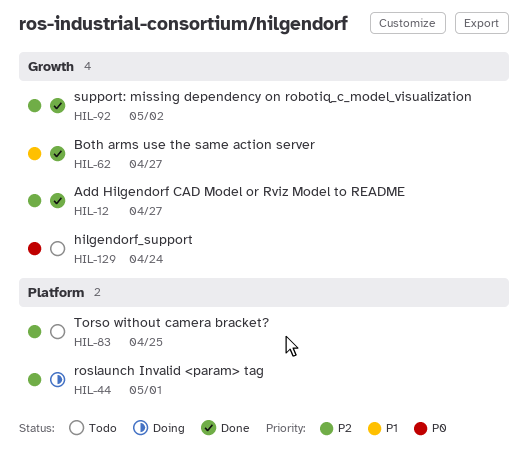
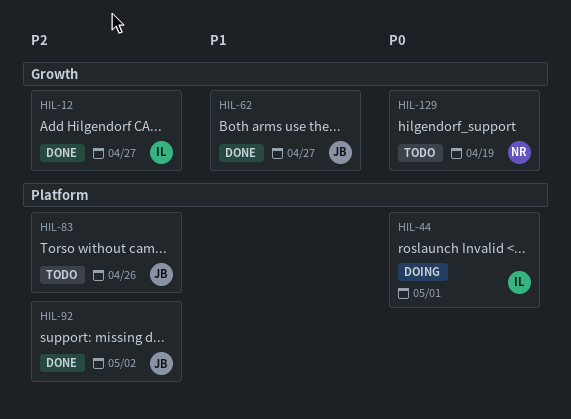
HIL-44, priority: P2 -> P0
HIL-83, due: Apr 25 -> Apr 26
HIL-92, label: Growth -> Platform
HIL-129, due: Apr 24 -> Apr 19

